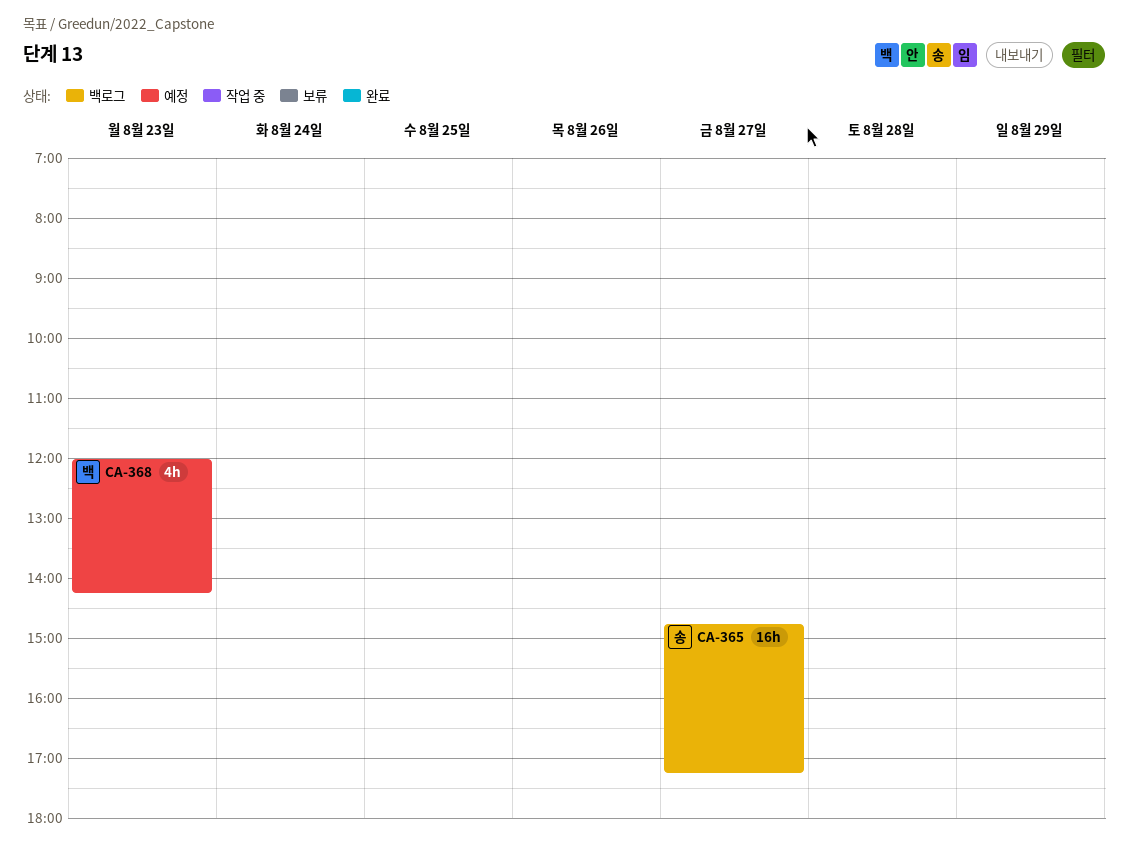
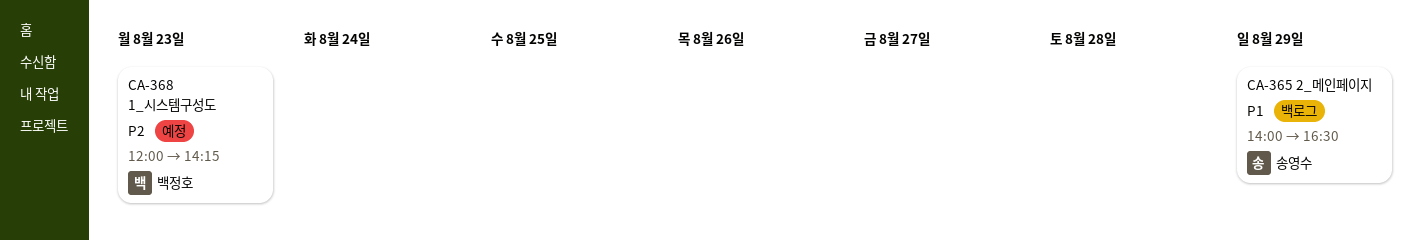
CA-365, day: Aug 27 -> Aug 29
CA-365, begins: 14:45 -> 14:00
CA-365, ends: 17:15 -> 16:30

